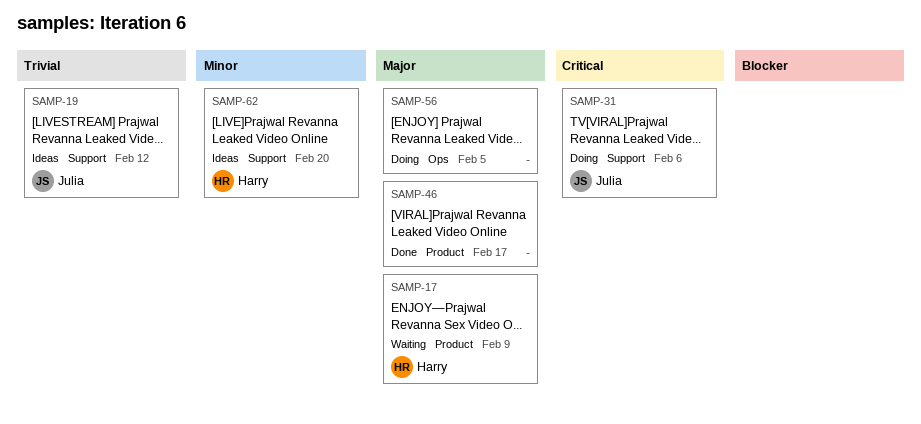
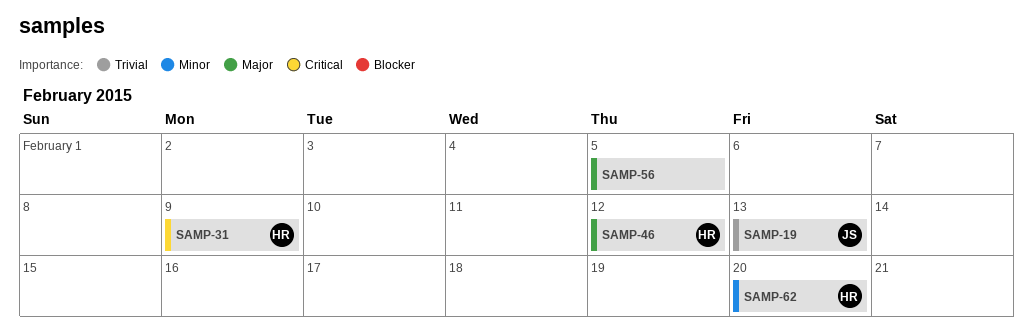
SAMP-17: present -> none
SAMP-19, due: Feb 12 -> Feb 13
SAMP-31, owner: Julia -> Harry
SAMP-31, due: Feb 6 -> Feb 9
SAMP-46, owner: none -> Harry
SAMP-46, due: Feb 17 -> Feb 12

